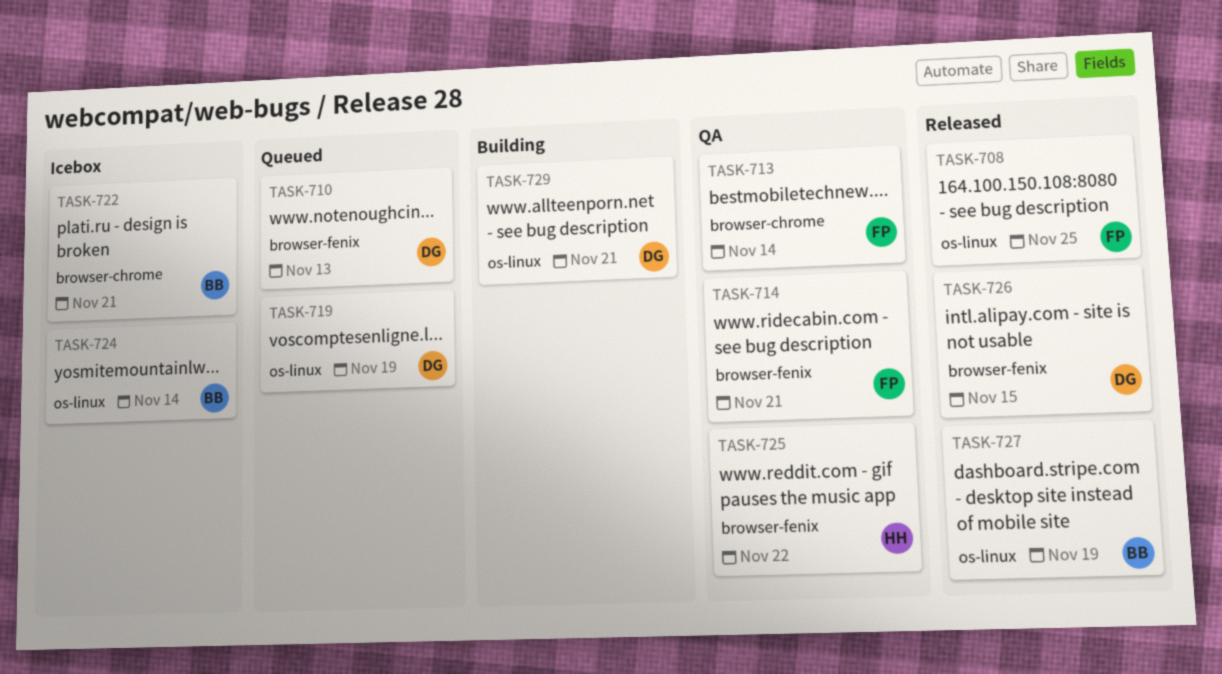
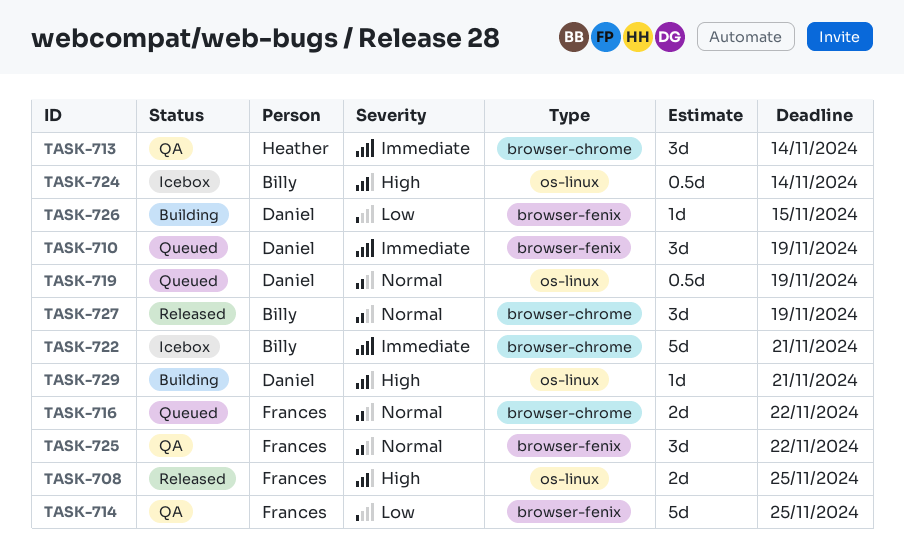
TASK-710, due: Nov 13 -> Nov 19
TASK-713, owner: Frances -> Heather
TASK-714, due: Nov 21 -> Nov 25
TASK-716: none -> present
TASK-725, owner: Heather -> Frances
TASK-726, status: Released -> Building
TASK-727, label: os-linux -> browser-chrome

